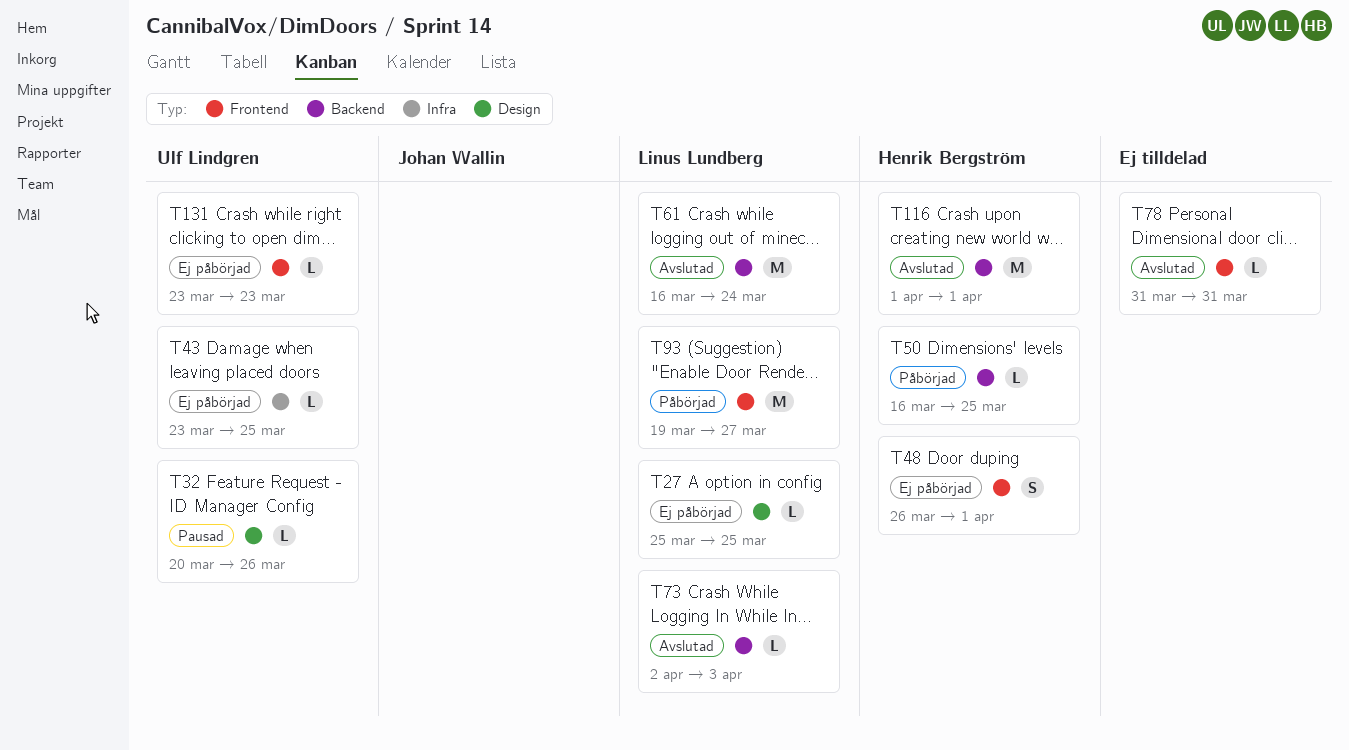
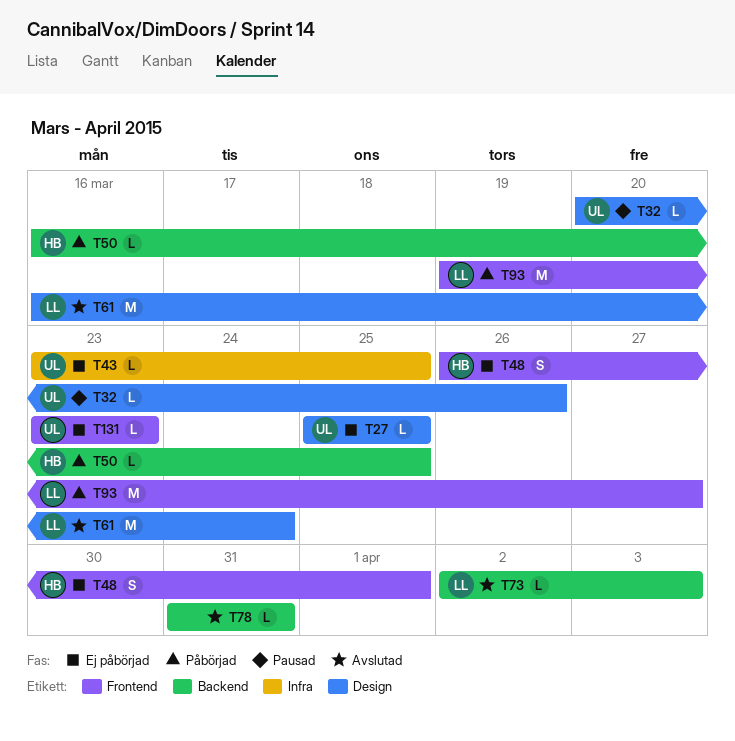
T27, owner: Linus Lundberg -> Ulf Lindgren
T61, label: Backend -> Design
T78, label: Frontend -> Backend
T116: present -> none

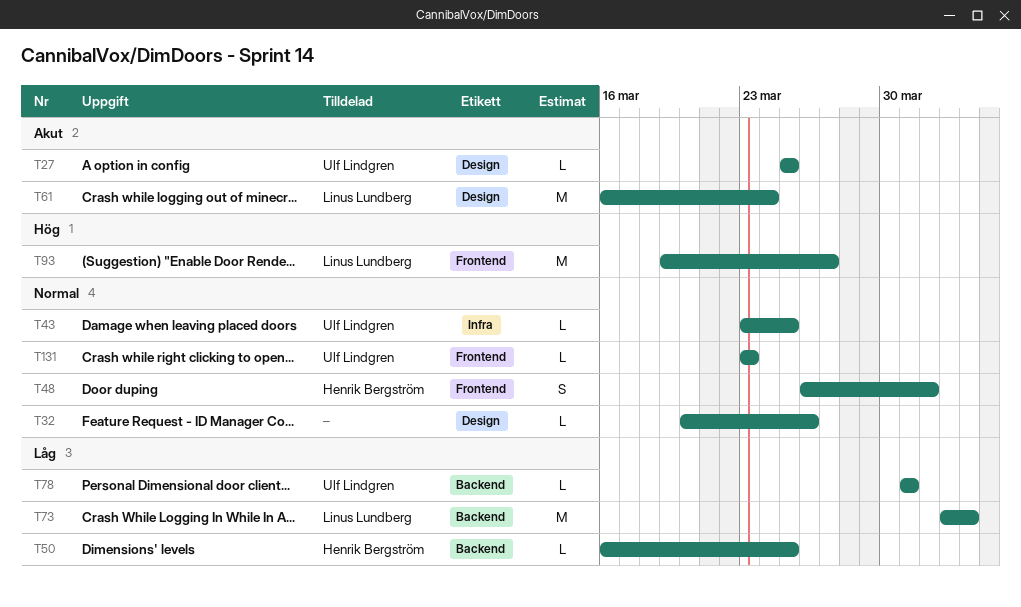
T32, owner: Ulf Lindgren -> none
T73, estimate: L -> M
T78, owner: none -> Ulf Lindgren

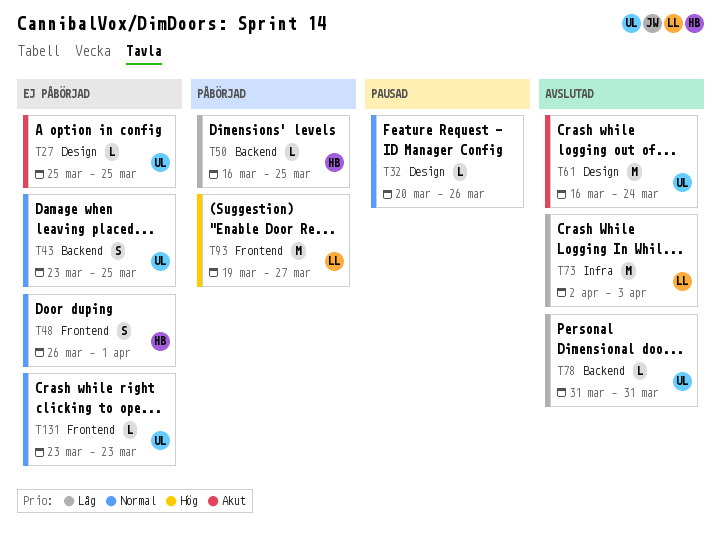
T43, label: Infra -> Backend
T43, estimate: L -> S
T61, owner: Linus Lundberg -> Ulf Lindgren
T73, label: Backend -> Infra

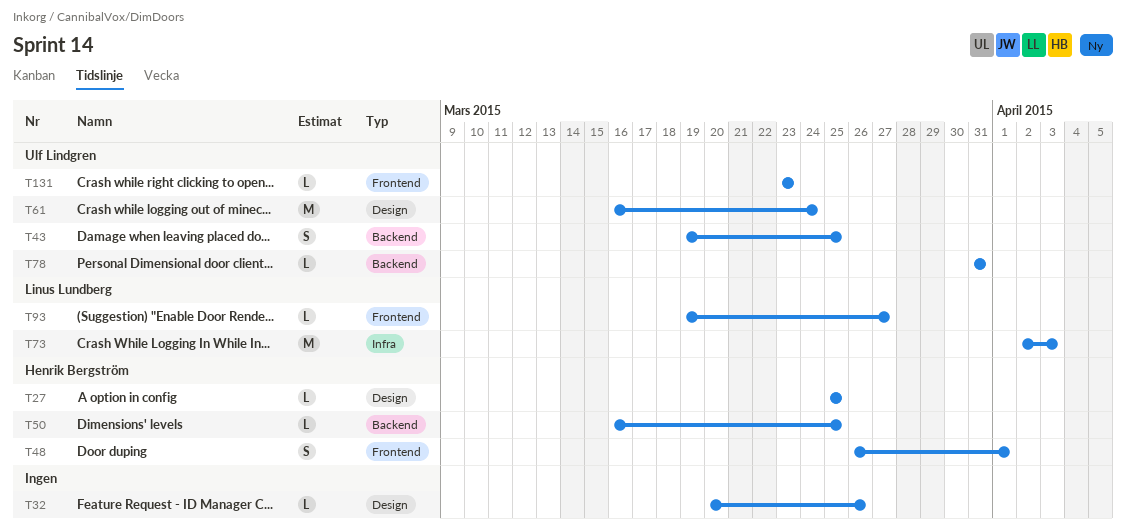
T27, owner: Ulf Lindgren -> Henrik Bergström
T43, start: Mar 23 -> Mar 19
T93, estimate: M -> L

